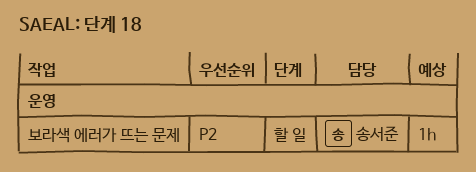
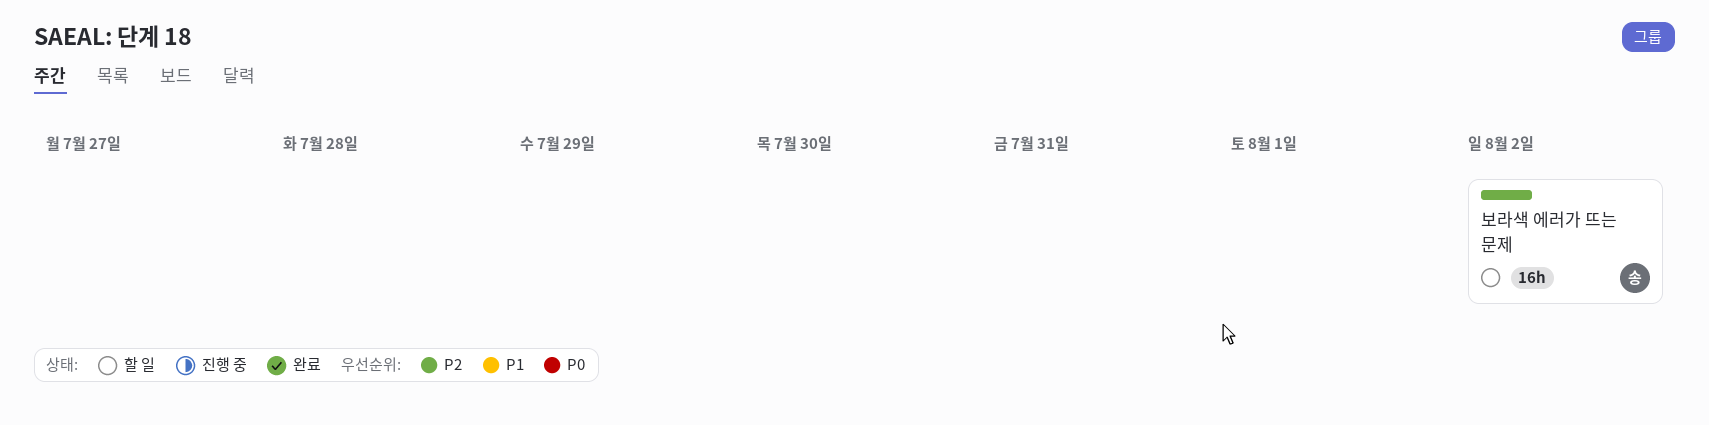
보라색 에러가 뜨는 문제, estimate: 1h -> 16h

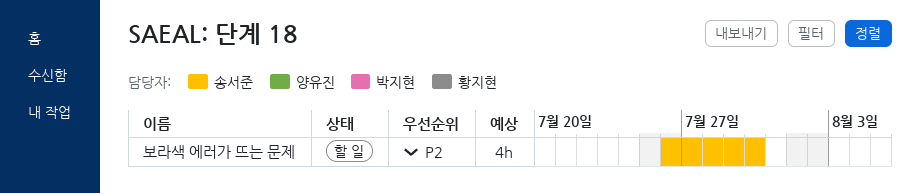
보라색 에러가 뜨는 문제, estimate: 16h -> 4h
보라색 에러가 뜨는 문제, due: Aug 2 -> Jul 30

